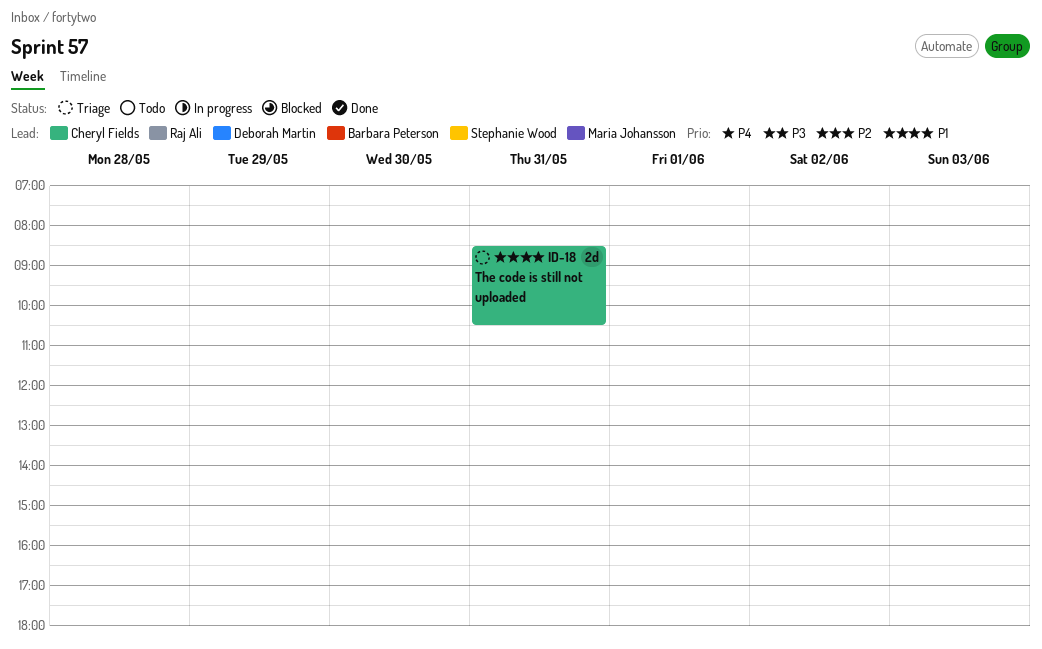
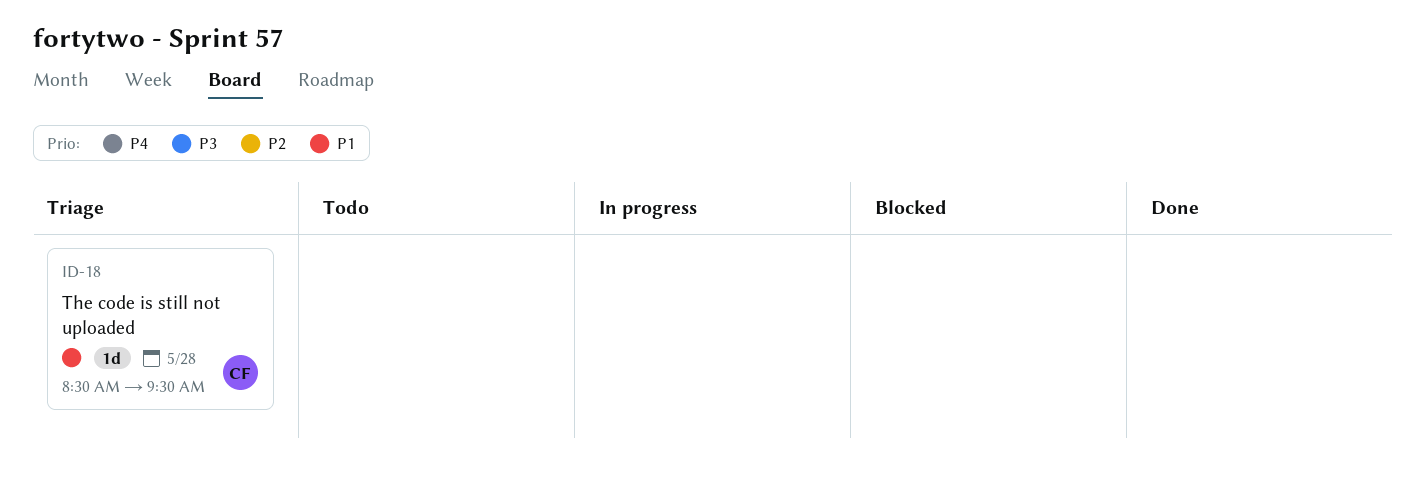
ID-18, estimate: 2d -> 1d
ID-18, day: May 31 -> May 28
ID-18, ends: 10:30 -> 09:30

